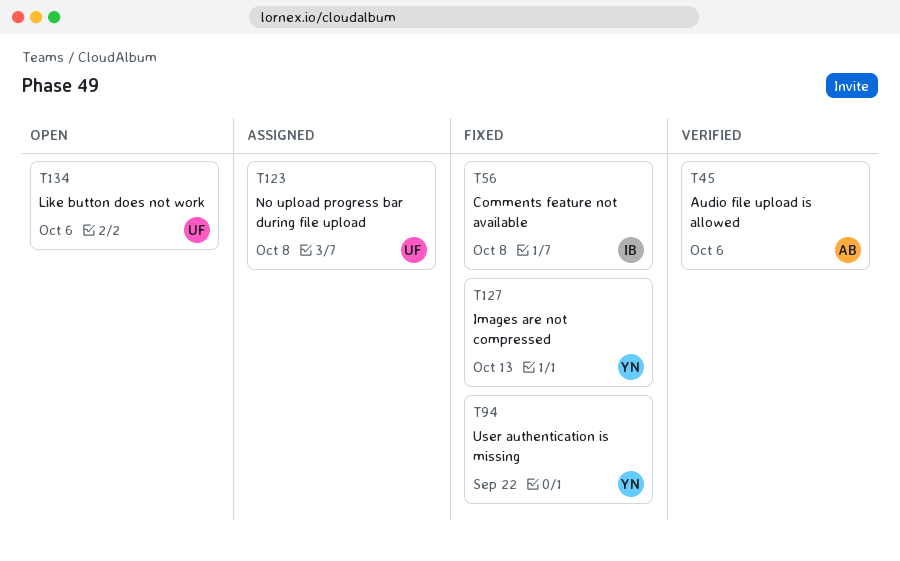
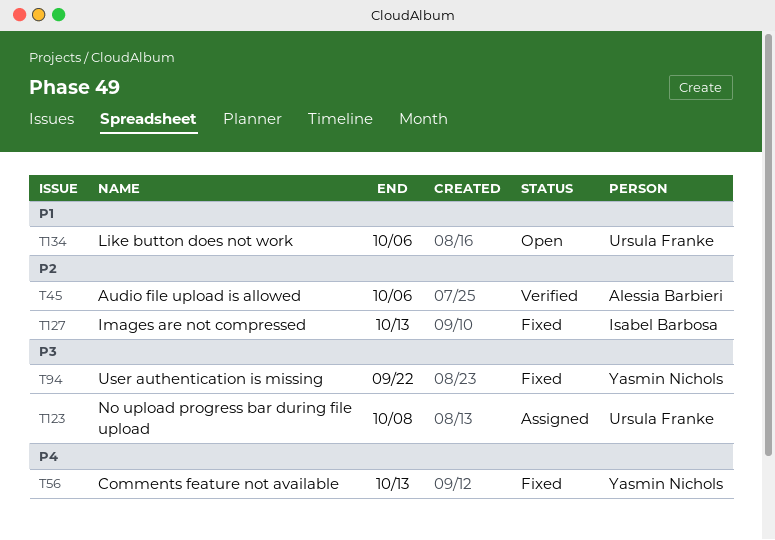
T56, owner: Isabel Barbosa -> Yasmin Nichols
T56, due: Oct 8 -> Oct 13
T127, owner: Yasmin Nichols -> Isabel Barbosa

